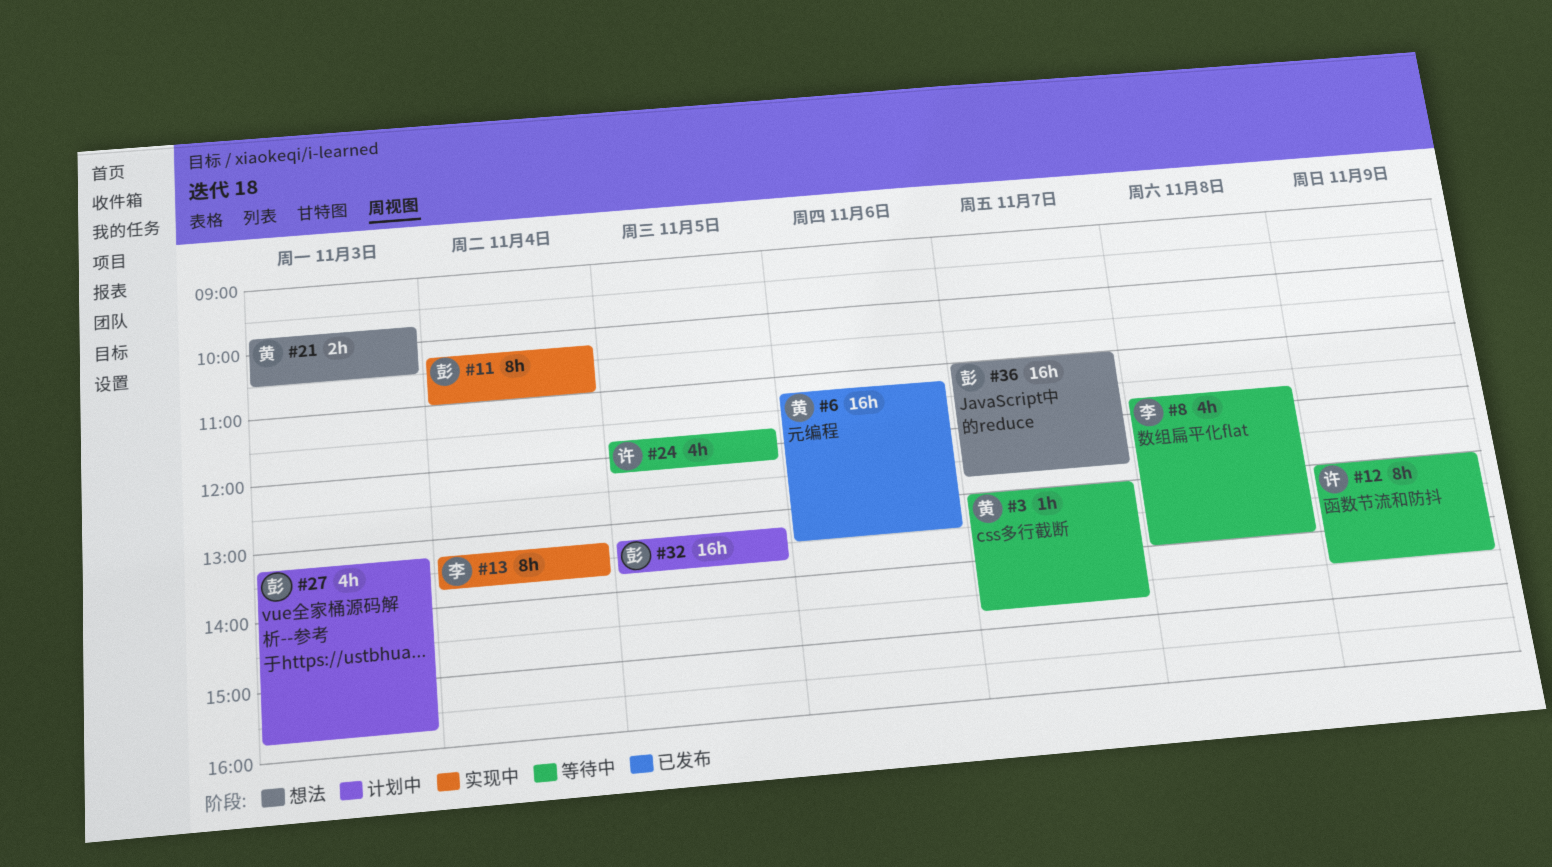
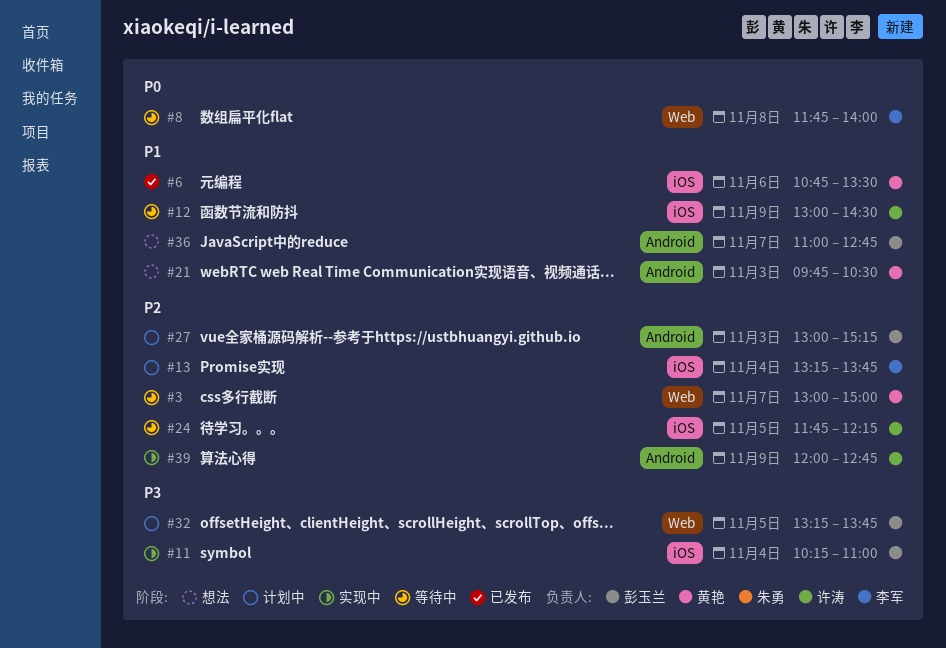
#3, ends: 14:45 -> 15:00
#6, begins: 11:15 -> 10:45
#13, status: 实现中 -> 计划中
#27, begins: 13:15 -> 13:00
#27, ends: 15:45 -> 15:15
#39: none -> present

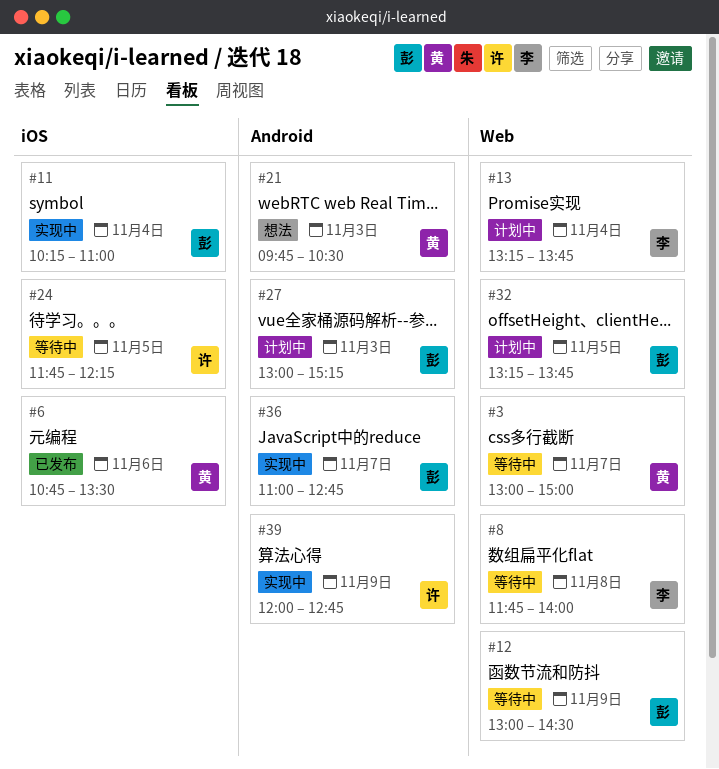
#12, owner: 许涛 -> 彭玉兰
#12, label: iOS -> Web
#13, label: iOS -> Web
#36, status: 想法 -> 实现中

